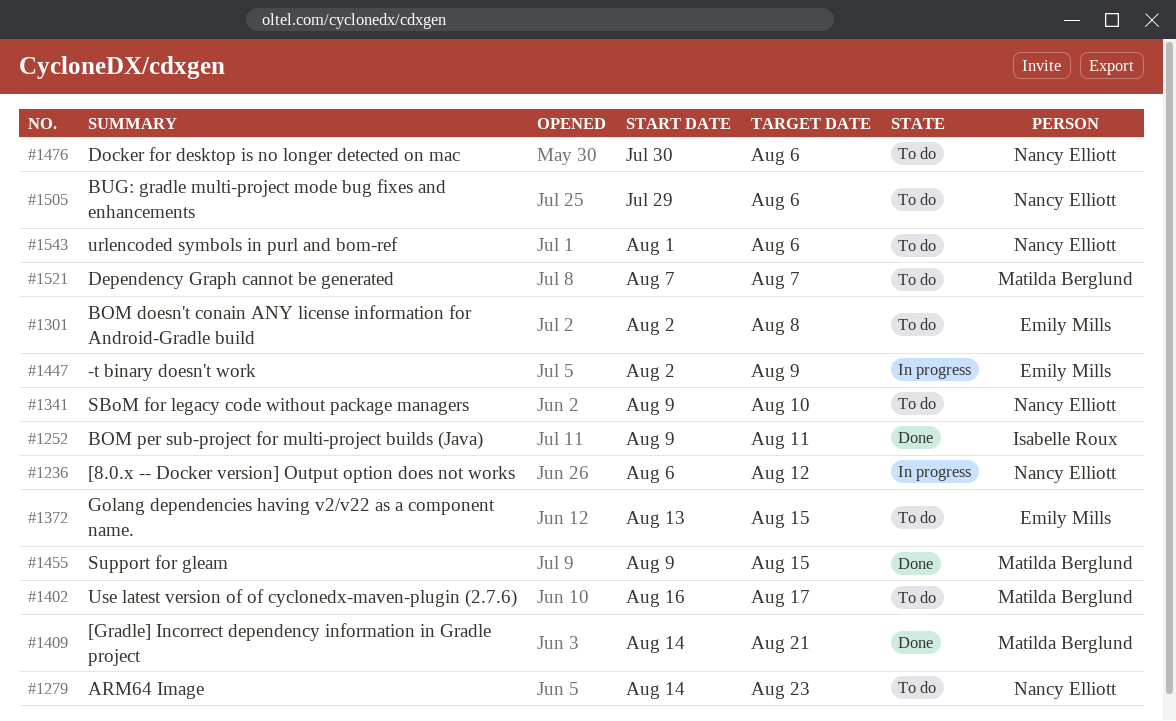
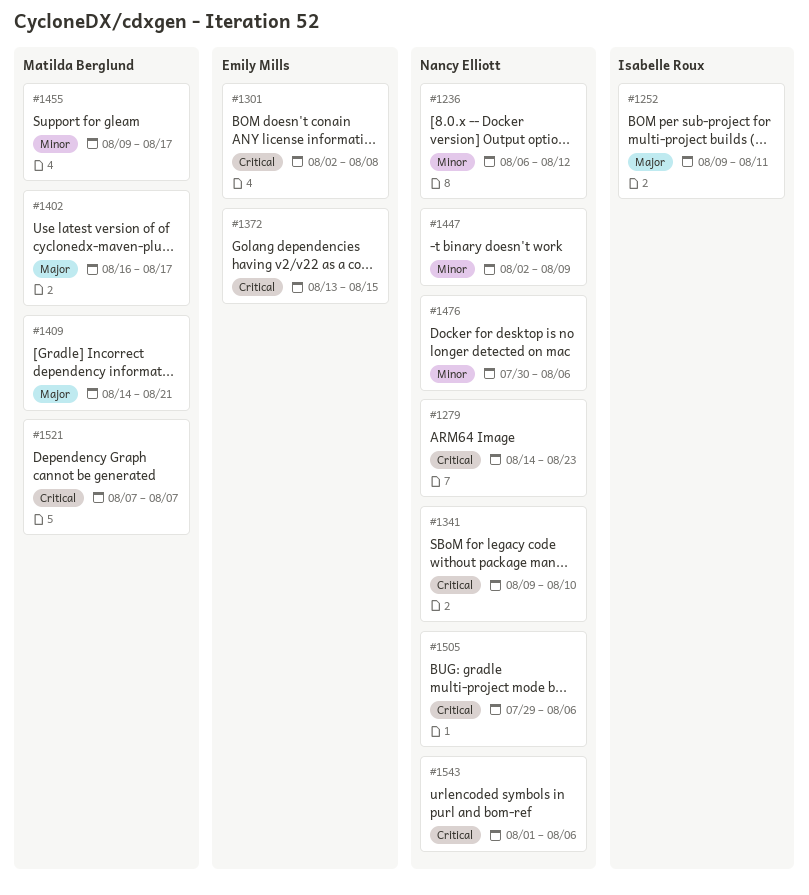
#1447, owner: Emily Mills -> Nancy Elliott
#1455, due: Aug 15 -> Aug 17

